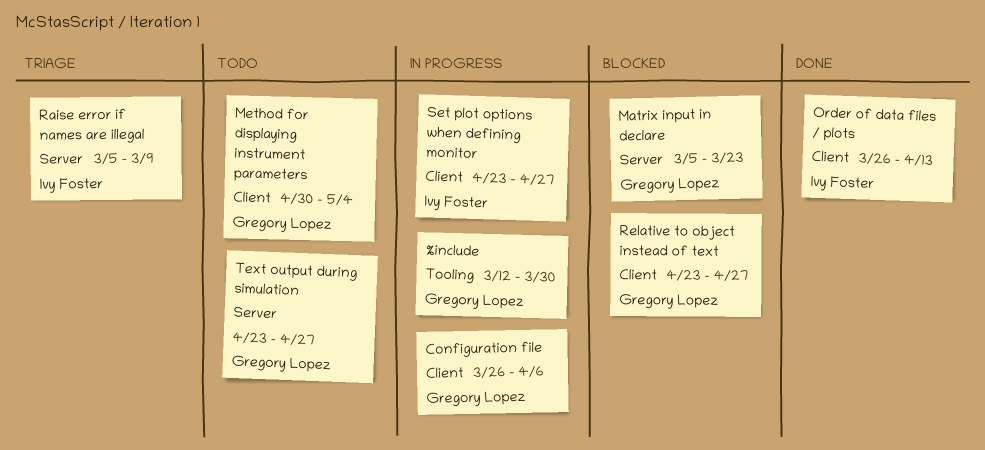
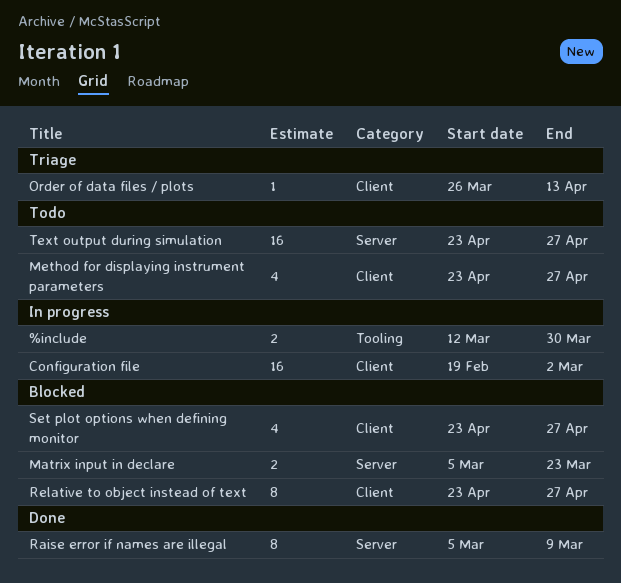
Configuration file, start: Mar 26 -> Feb 19
Configuration file, due: Apr 6 -> Mar 2
Method for displaying instrument parameters, start: Apr 30 -> Apr 23
Method for displaying instrument parameters, due: May 4 -> Apr 27
Order of data files / plots, status: Done -> Triage
Raise error if names are illegal, status: Triage -> Done
Set plot options when defining monitor, status: In progress -> Blocked

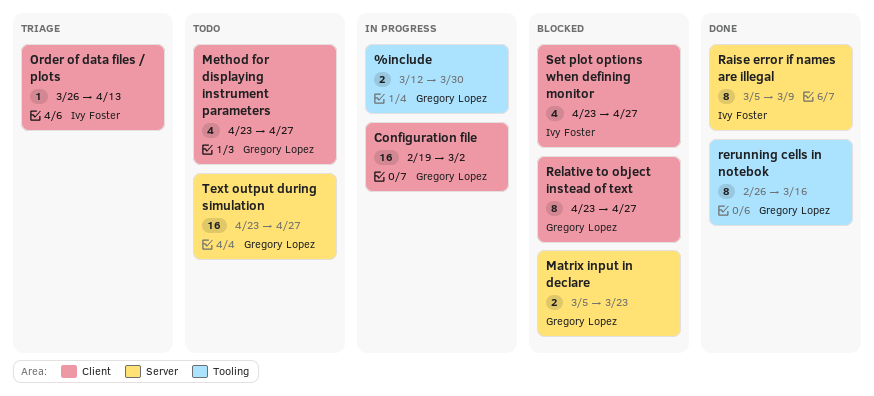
rerunning cells in notebok: none -> present

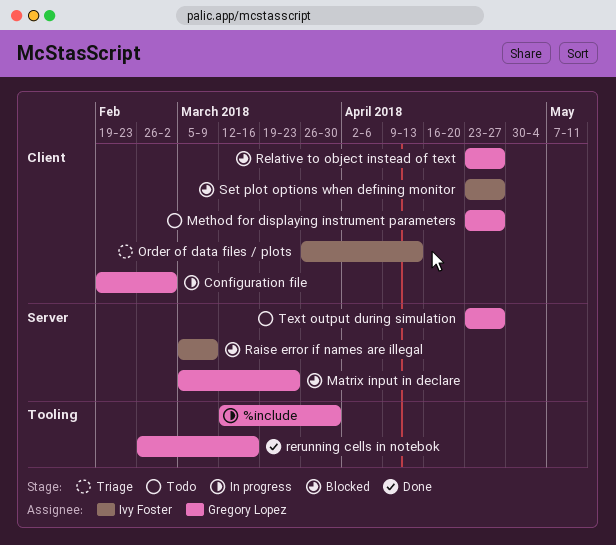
Raise error if names are illegal, status: Done -> Blocked

